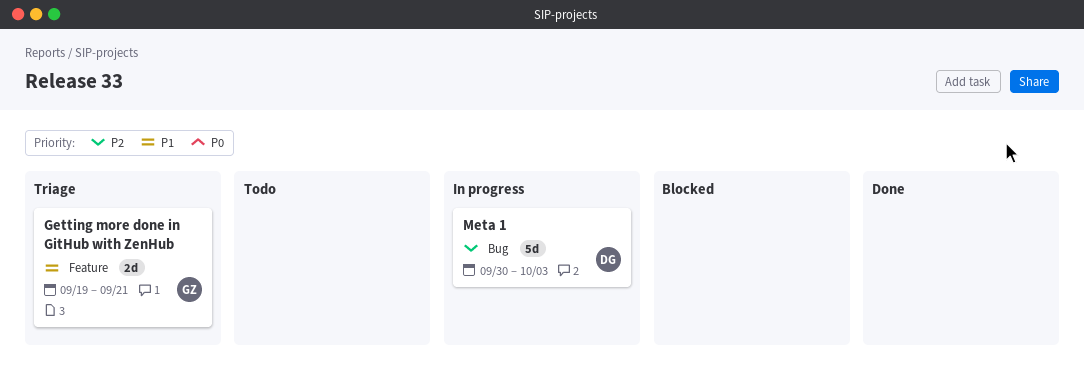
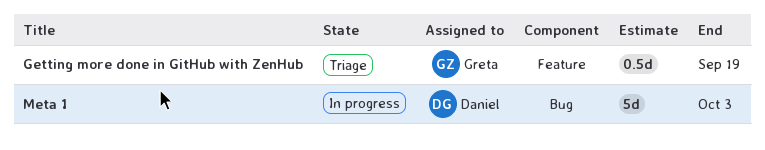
Getting more done in GitHub with ZenHub, estimate: 2d -> 0.5d
Getting more done in GitHub with ZenHub, due: Sep 21 -> Sep 19

